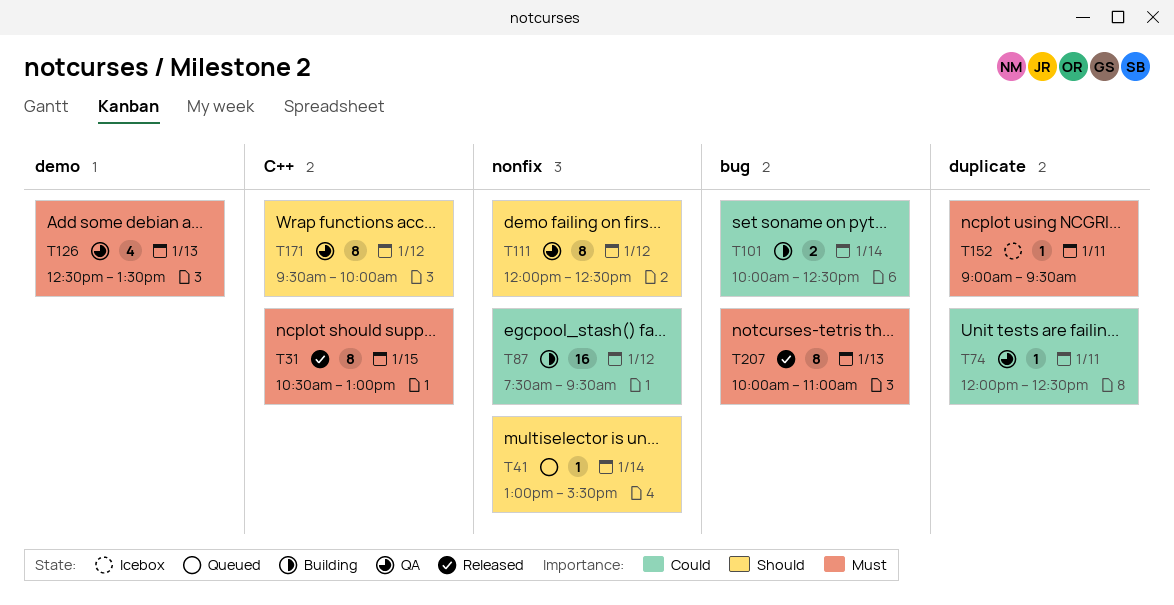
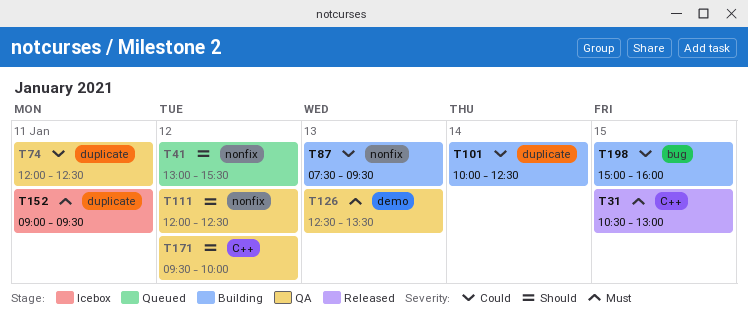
T41, day: Jan 14 -> Jan 12
T87, day: Jan 12 -> Jan 13
T101, label: bug -> duplicate
T198: none -> present
T207: present -> none

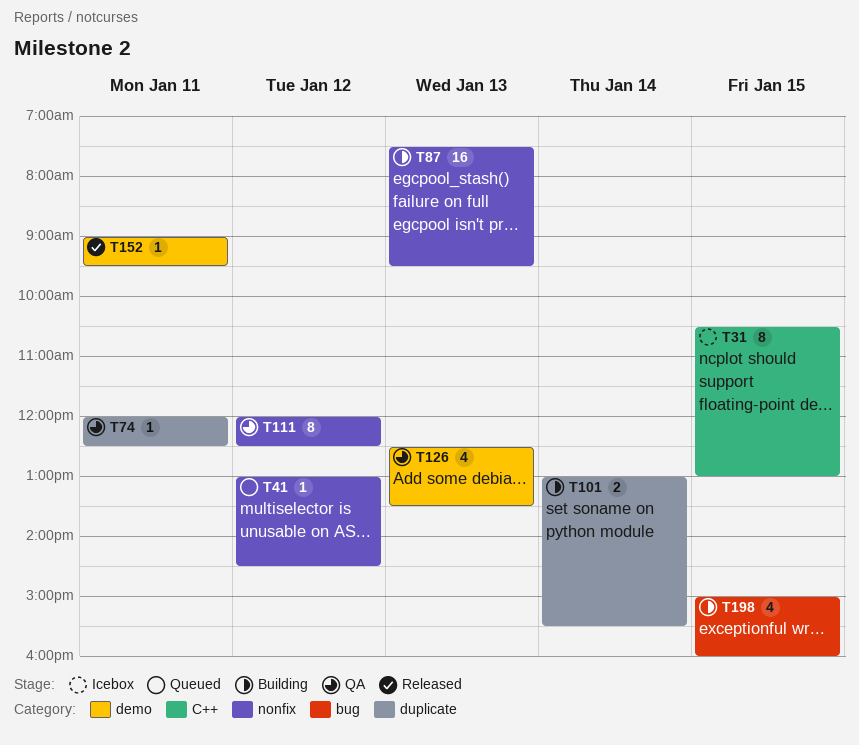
T31, status: Released -> Icebox
T41, ends: 15:30 -> 14:30
T101, begins: 10:00 -> 13:00
T101, ends: 12:30 -> 15:30
T152, status: Icebox -> Released
T152, label: duplicate -> demo
T171: present -> none

